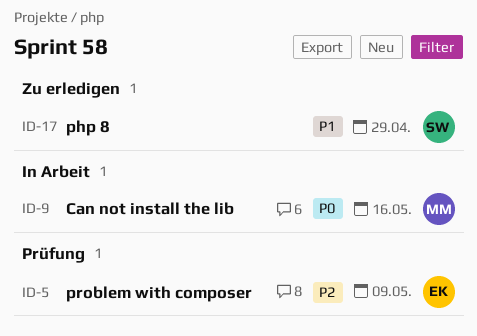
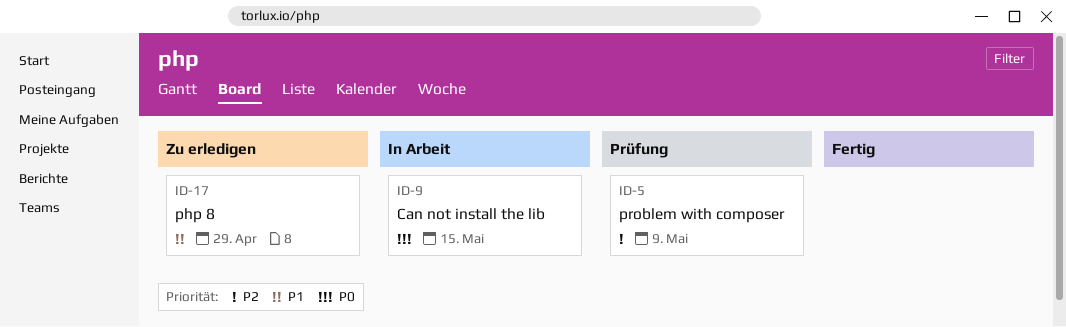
ID-9, due: May 16 -> May 15

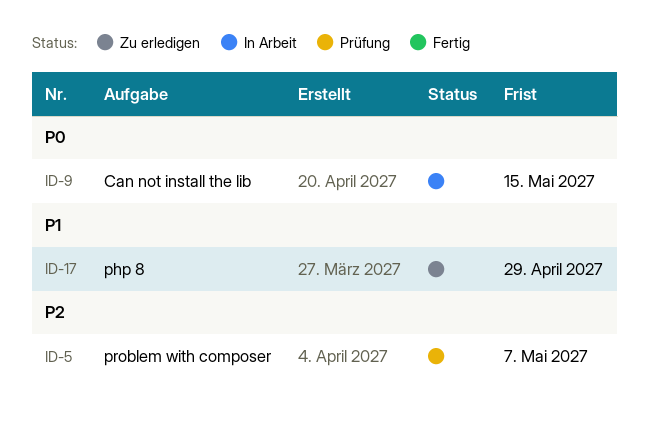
ID-5, due: May 9 -> May 7

